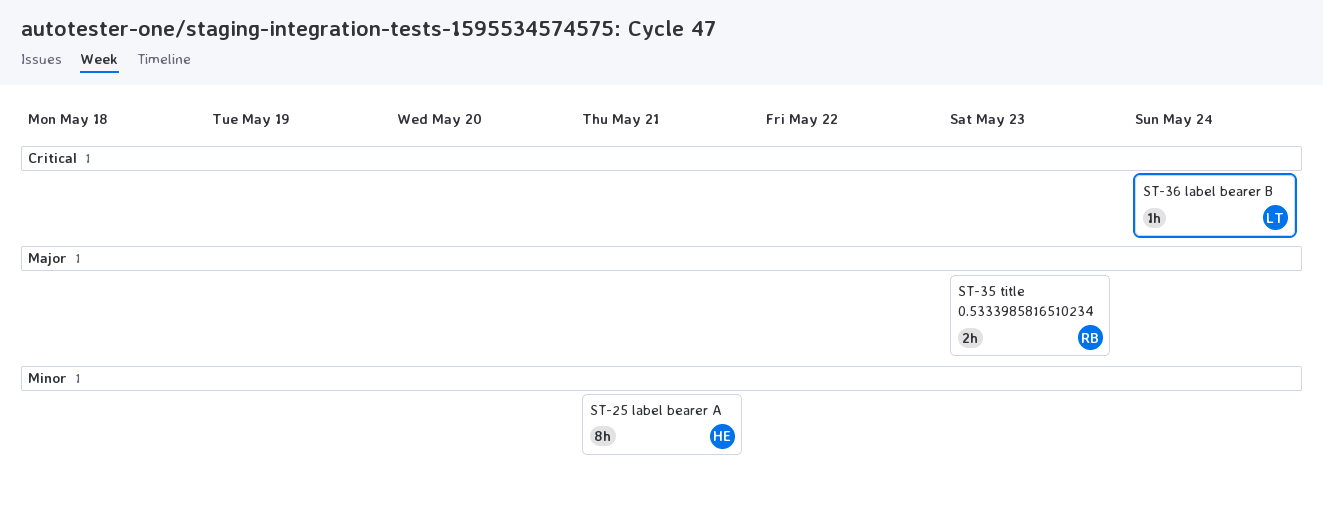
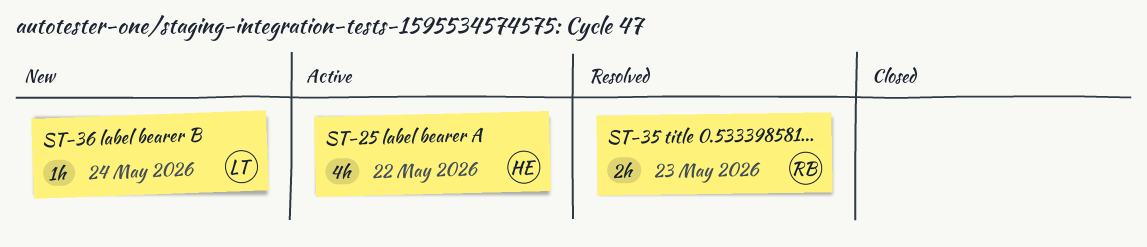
ST-25, estimate: 8h -> 4h
ST-25, due: May 21 -> May 22

